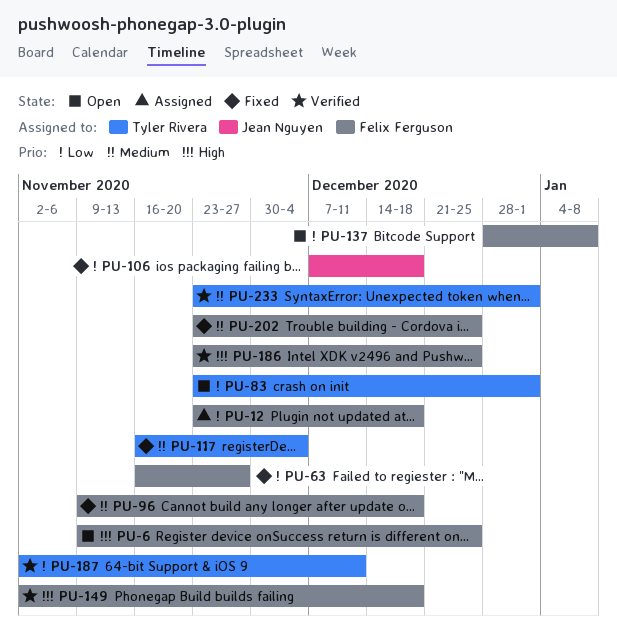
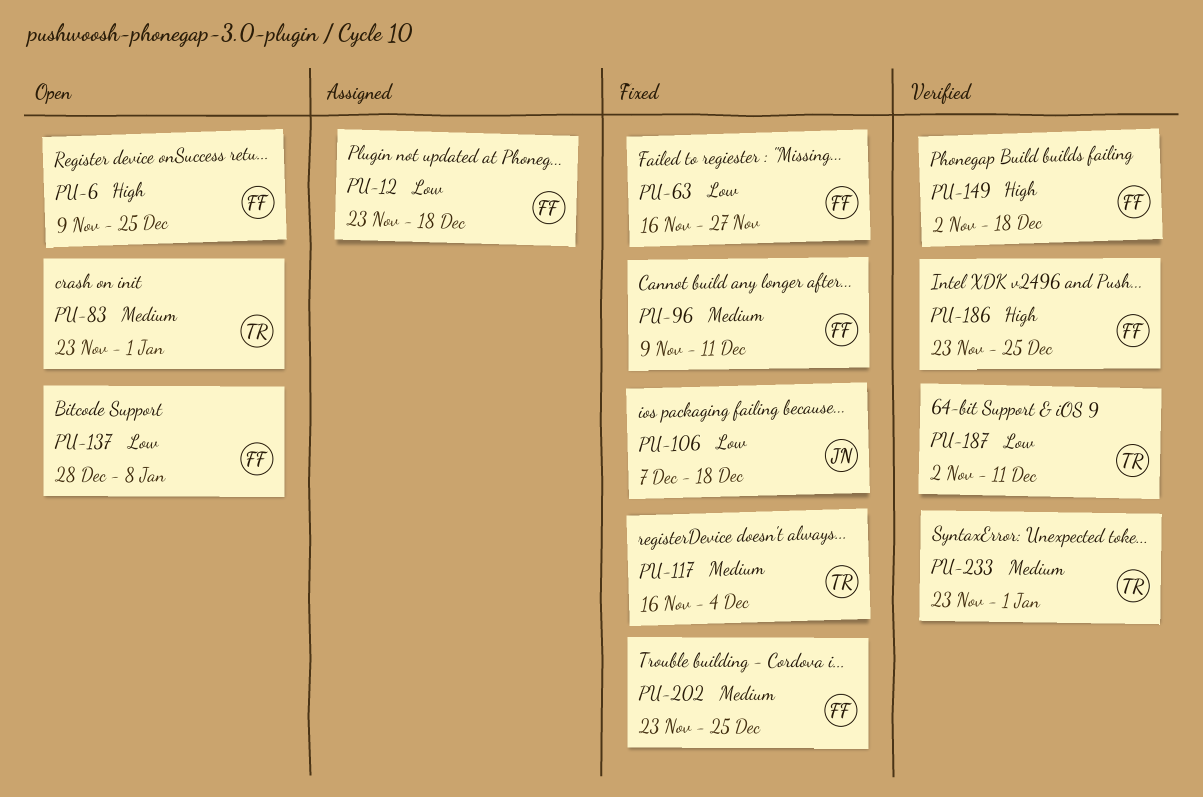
PU-83, priority: Low -> Medium
PU-96, due: Dec 18 -> Dec 11

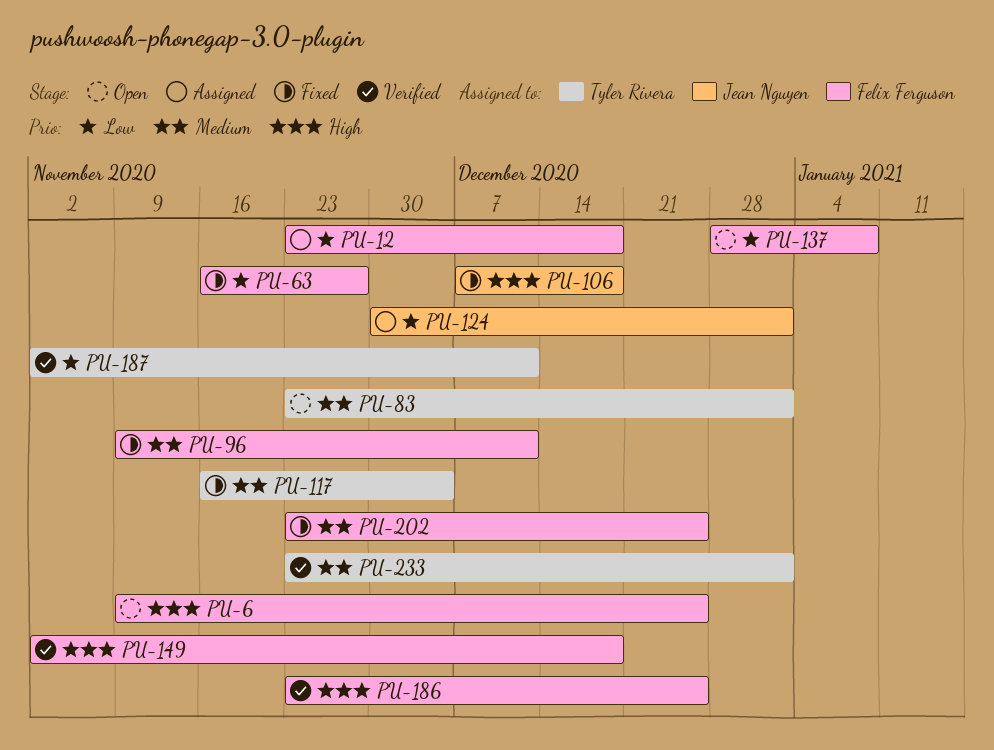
PU-106, priority: Low -> High
PU-124: none -> present

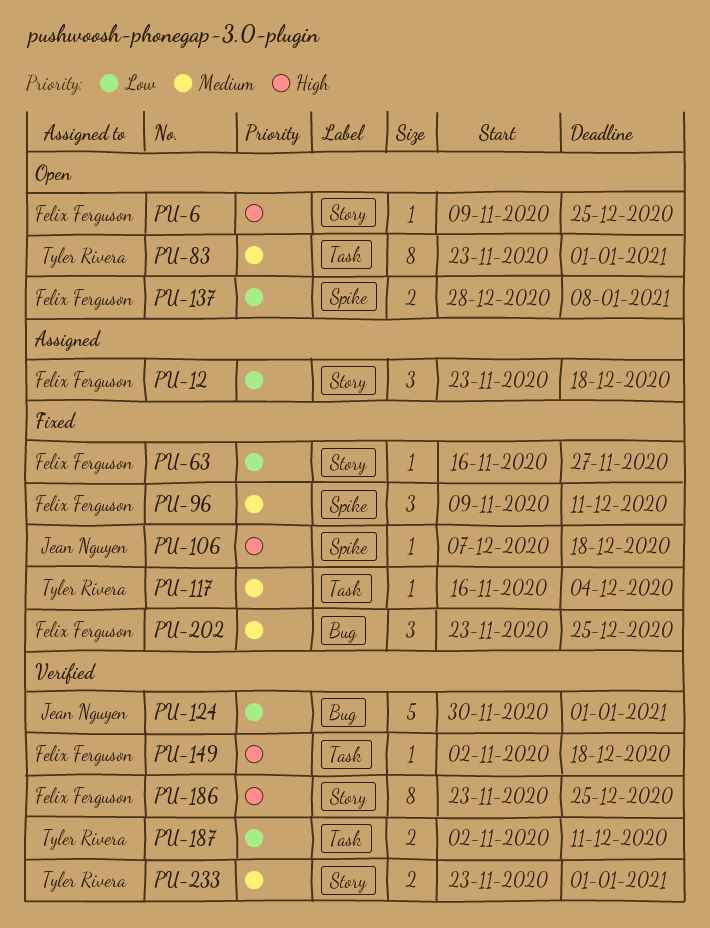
PU-124, status: Assigned -> Verified

